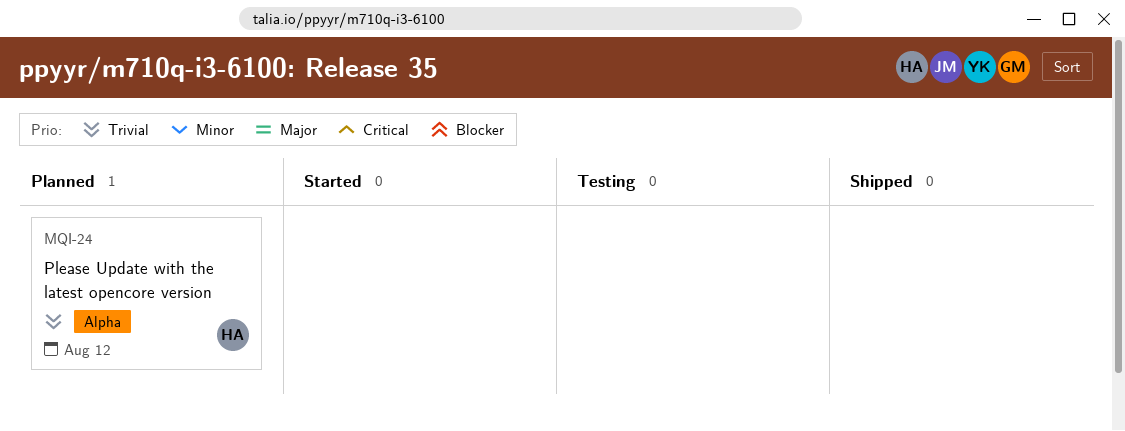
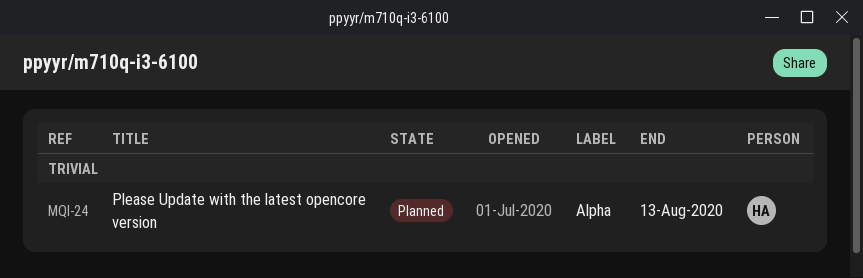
MQI-24, due: Aug 12 -> Aug 13

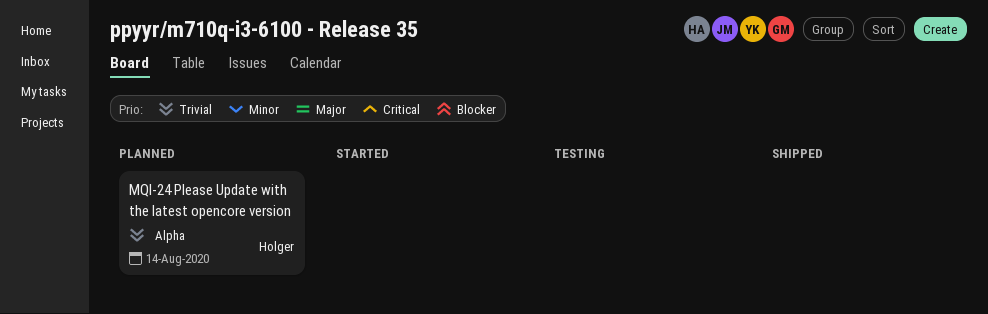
MQI-24, due: Aug 13 -> Aug 14

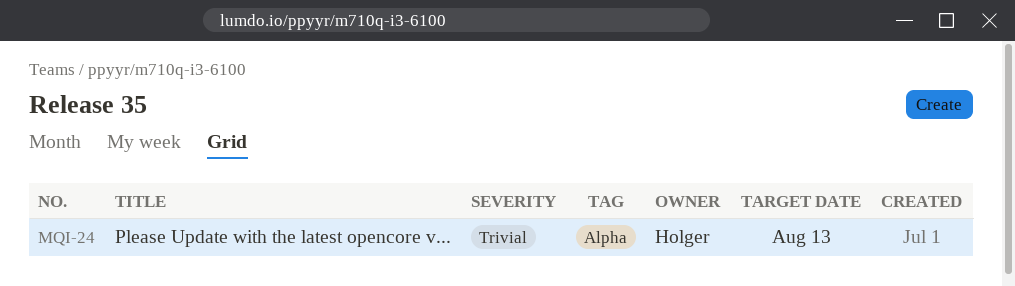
MQI-24, due: Aug 14 -> Aug 13

